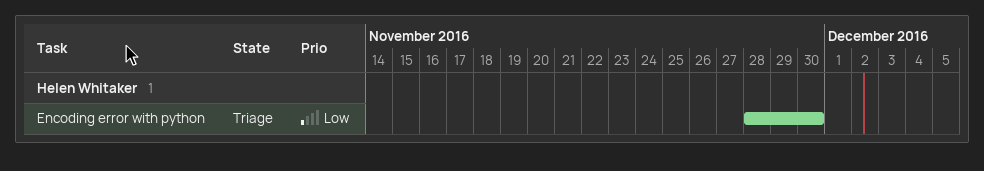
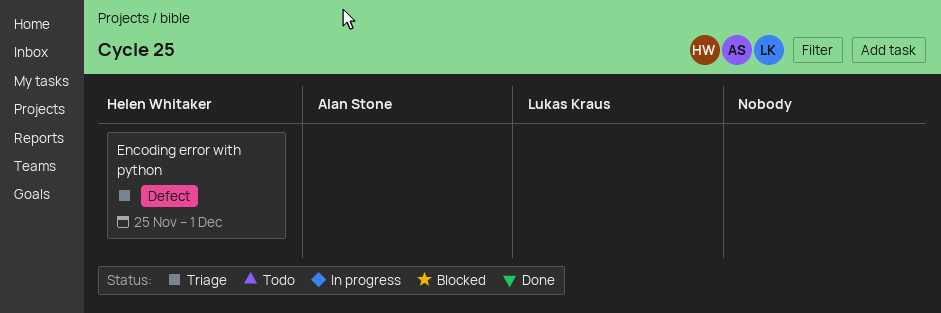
Encoding error with python, start: Nov 28 -> Nov 25
Encoding error with python, due: Nov 30 -> Dec 1

